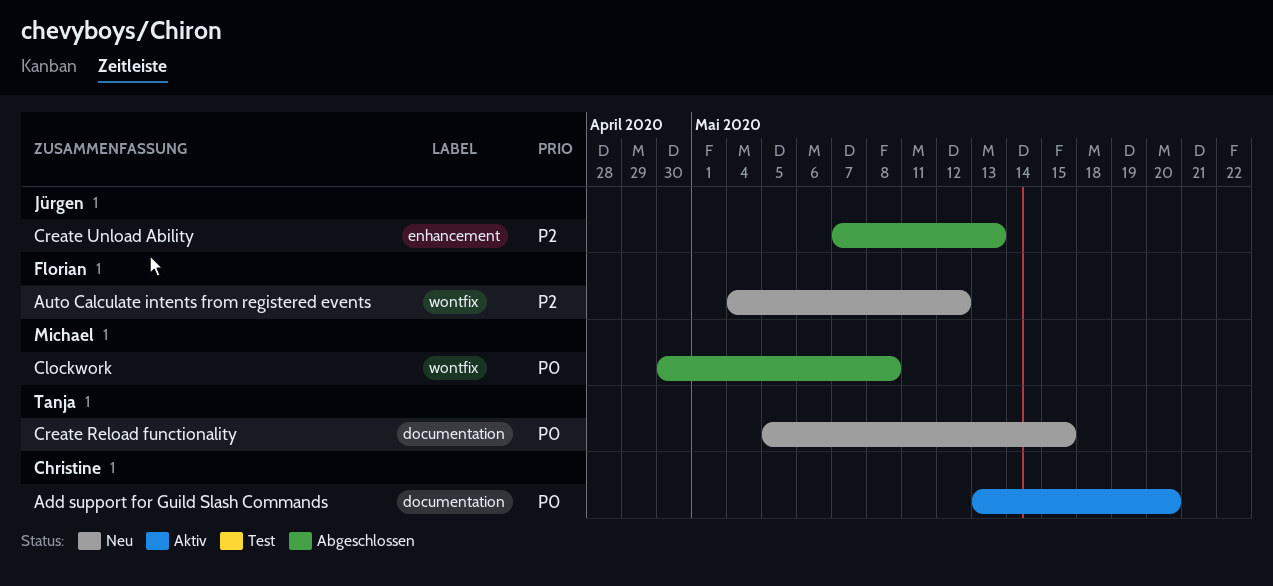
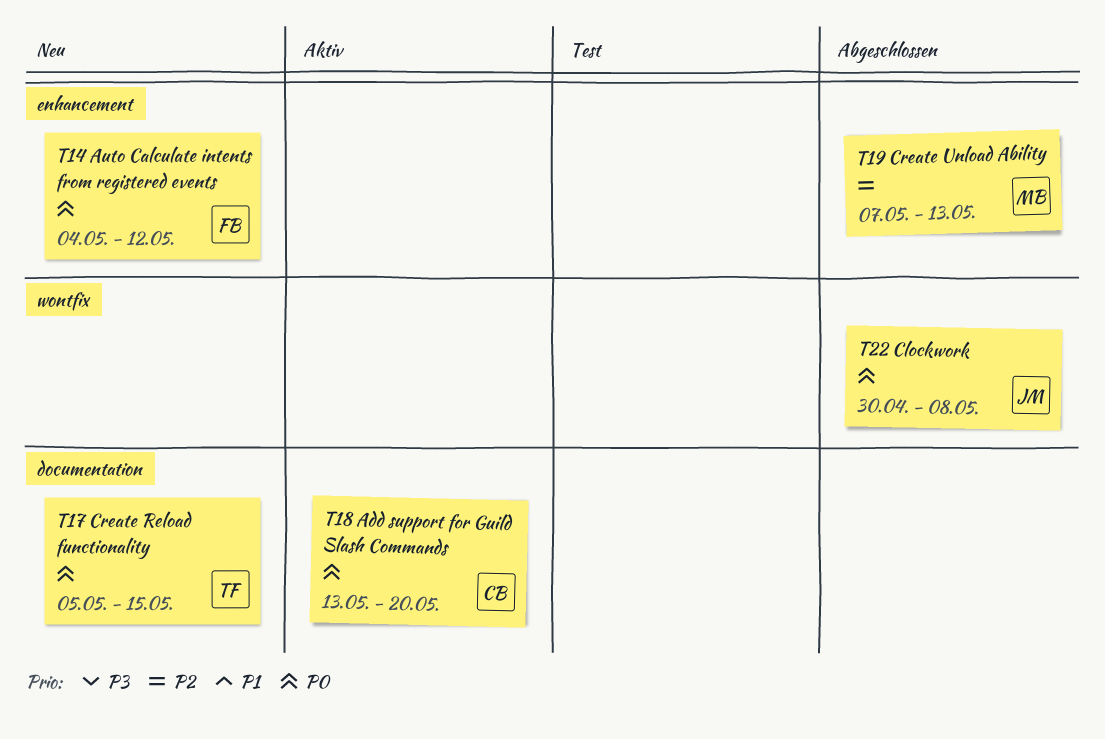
Auto Calculate intents from registered events, priority: P2 -> P0
Auto Calculate intents from registered events, label: wontfix -> enhancement
Clockwork, owner: Michael -> Jürgen
Create Unload Ability, owner: Jürgen -> Michael

